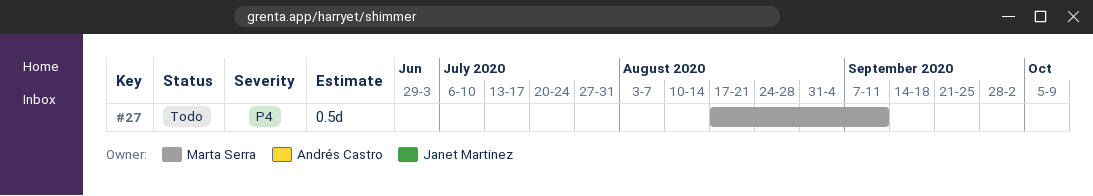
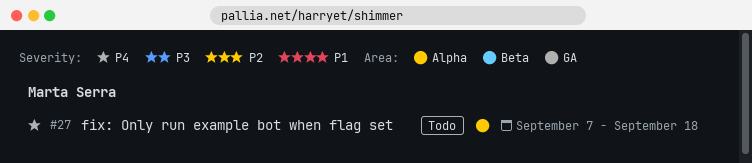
#27, start: Aug 17 -> Sep 7
#27, due: Sep 11 -> Sep 18

